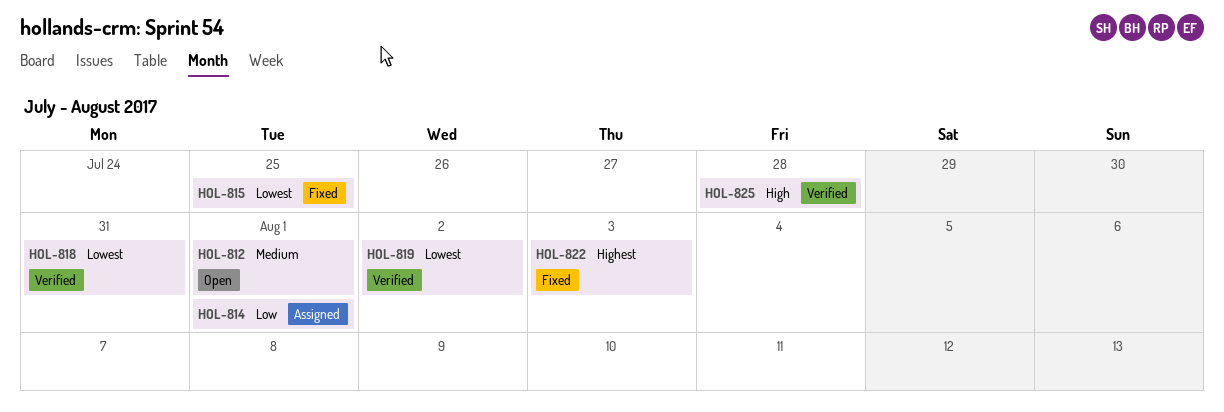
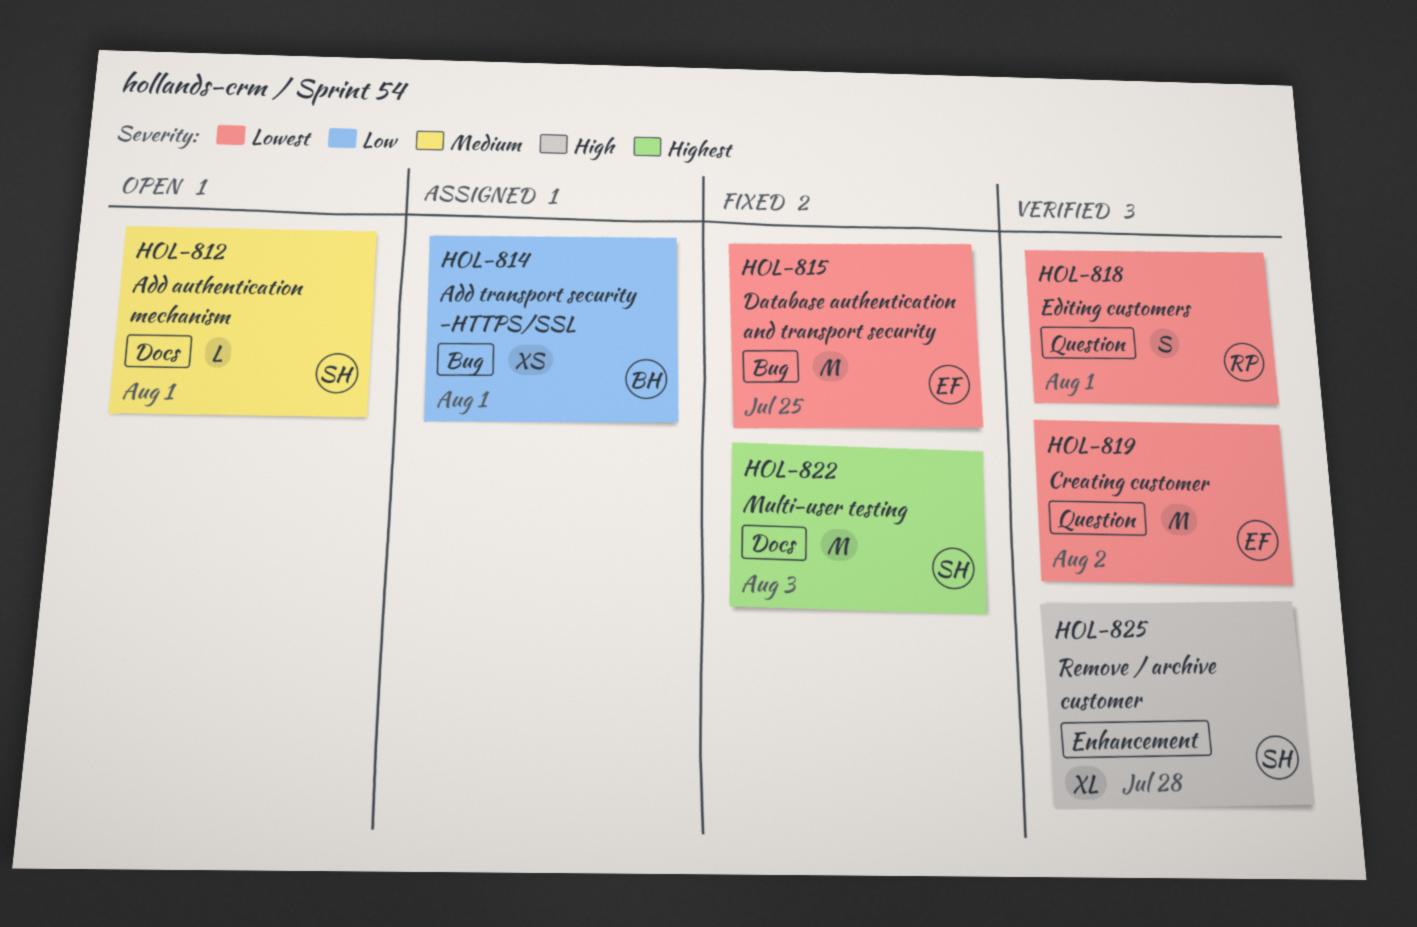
HOL-818, due: Jul 31 -> Aug 1

